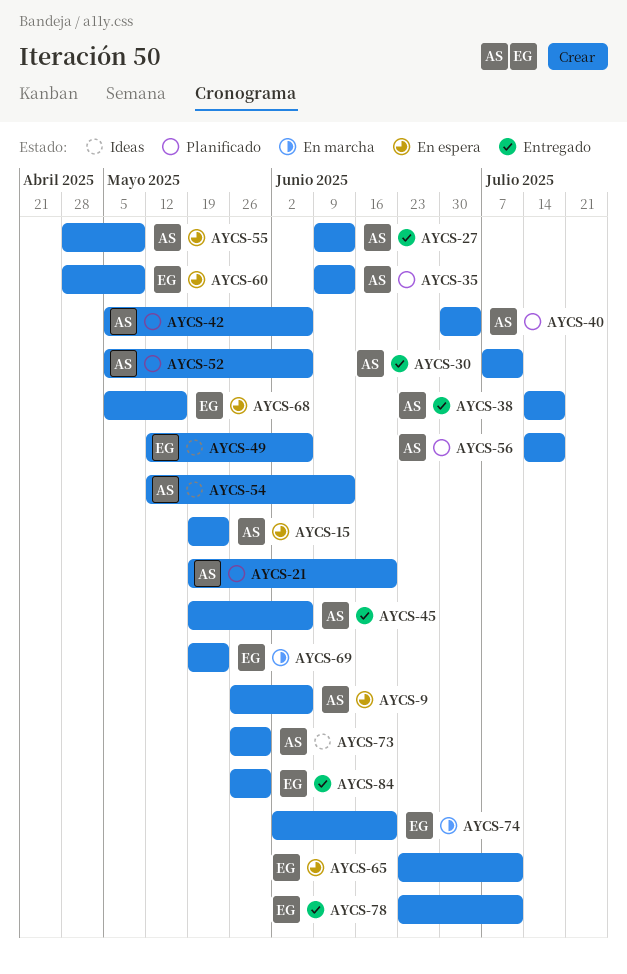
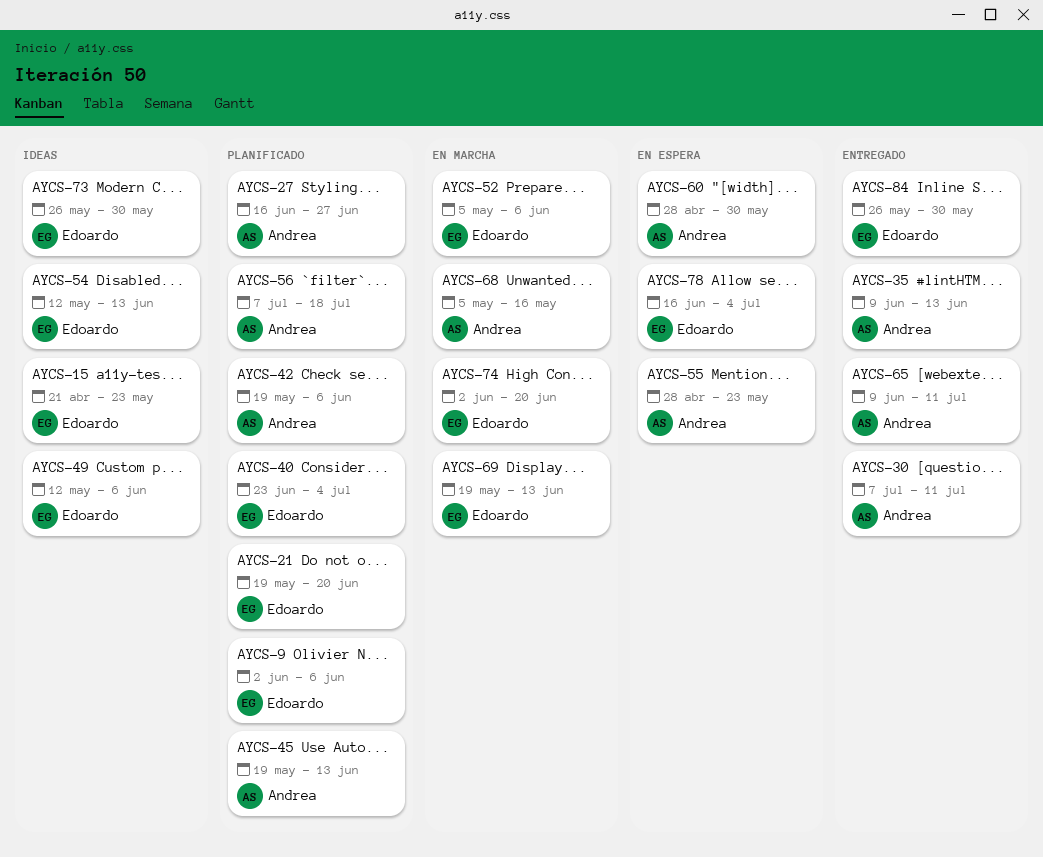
AYCS-9, status: En espera -> Planificado
AYCS-9, owner: Andrea -> Edoardo
AYCS-9, start: May 26 -> Jun 2
AYCS-15, status: En espera -> Ideas
AYCS-15, owner: Andrea -> Edoardo
AYCS-15, start: May 19 -> Apr 21
AYCS-21, owner: Andrea -> Edoardo
AYCS-27, status: Entregado -> Planificado
AYCS-27, start: Jun 9 -> Jun 16
AYCS-27, due: Jun 13 -> Jun 27
AYCS-35, status: Planificado -> Entregado
AYCS-38: present -> none
AYCS-40, owner: Andrea -> Edoardo
AYCS-40, start: Jun 30 -> Jun 23
AYCS-42, start: May 5 -> May 19
AYCS-45, status: Entregado -> Planificado
AYCS-45, due: Jun 6 -> Jun 13
AYCS-52, status: Planificado -> En marcha
AYCS-52, owner: Andrea -> Edoardo
AYCS-54, owner: Andrea -> Edoardo
AYCS-55, due: May 9 -> May 23
AYCS-56, start: Jul 14 -> Jul 7
AYCS-60, owner: Edoardo -> Andrea
AYCS-60, due: May 9 -> May 30
AYCS-65, status: En espera -> Entregado
AYCS-65, owner: Edoardo -> Andrea
AYCS-65, start: Jun 23 -> Jun 9
AYCS-68, status: En espera -> En marcha
AYCS-68, owner: Edoardo -> Andrea
AYCS-69, due: May 23 -> Jun 13
AYCS-73, owner: Andrea -> Edoardo
AYCS-78, status: Entregado -> En espera
AYCS-78, start: Jun 23 -> Jun 16
AYCS-78, due: Jul 11 -> Jul 4

